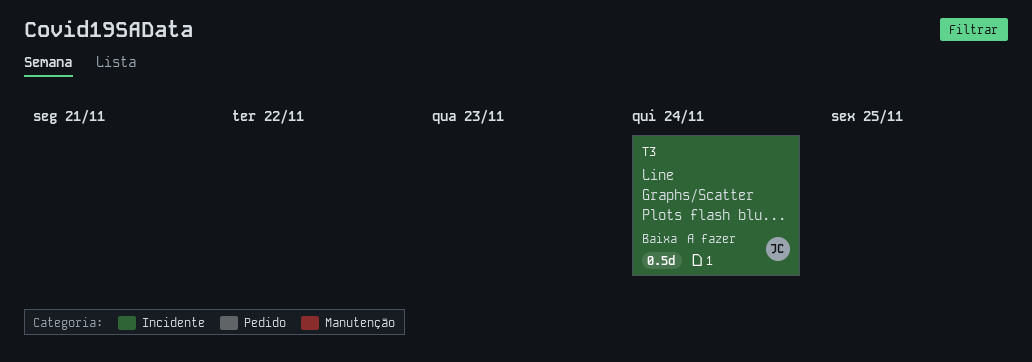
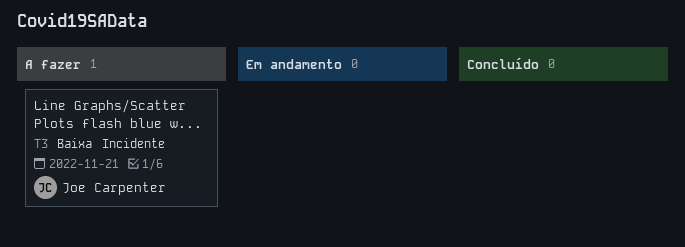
T3, due: Nov 24 -> Nov 21

